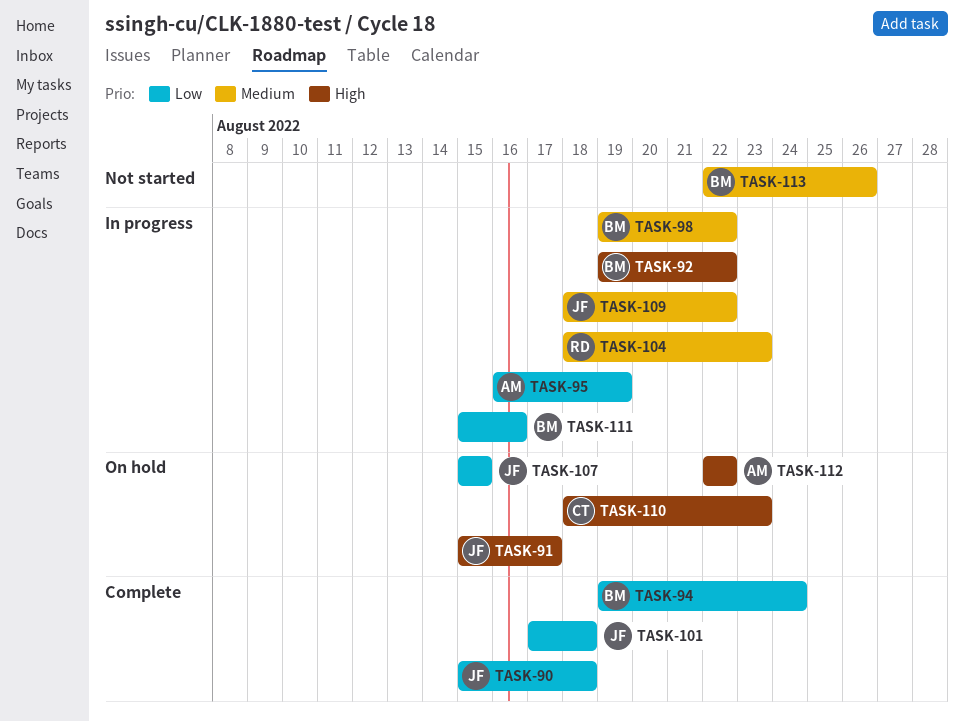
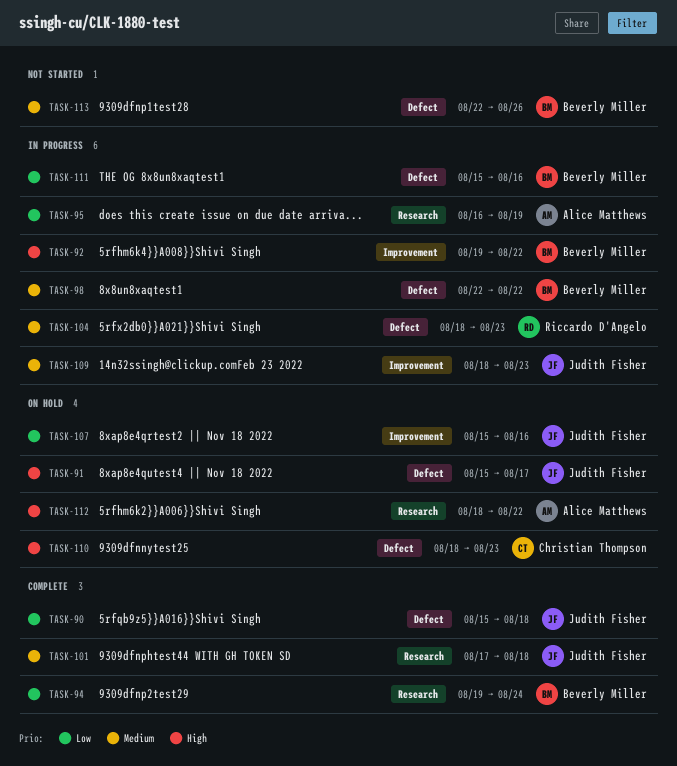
TASK-98, start: Aug 19 -> Aug 22
TASK-101, priority: Low -> Medium
TASK-107, due: Aug 15 -> Aug 16
TASK-109, due: Aug 22 -> Aug 23
TASK-112, start: Aug 22 -> Aug 18

